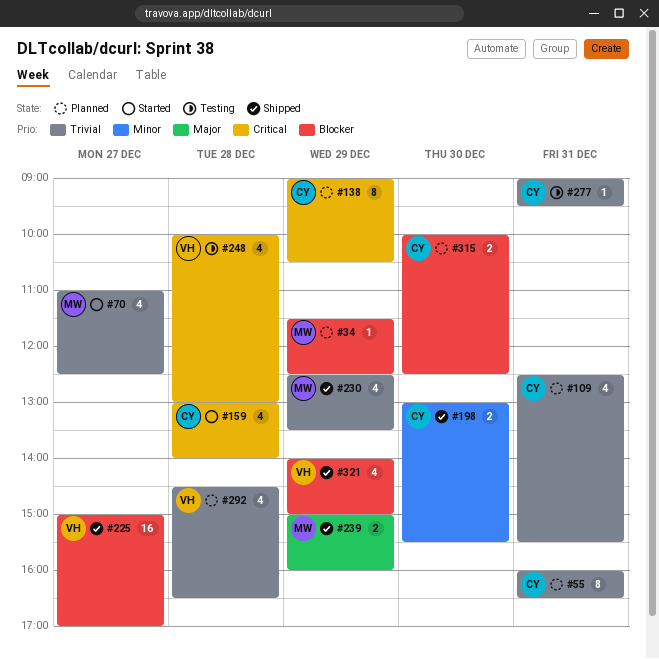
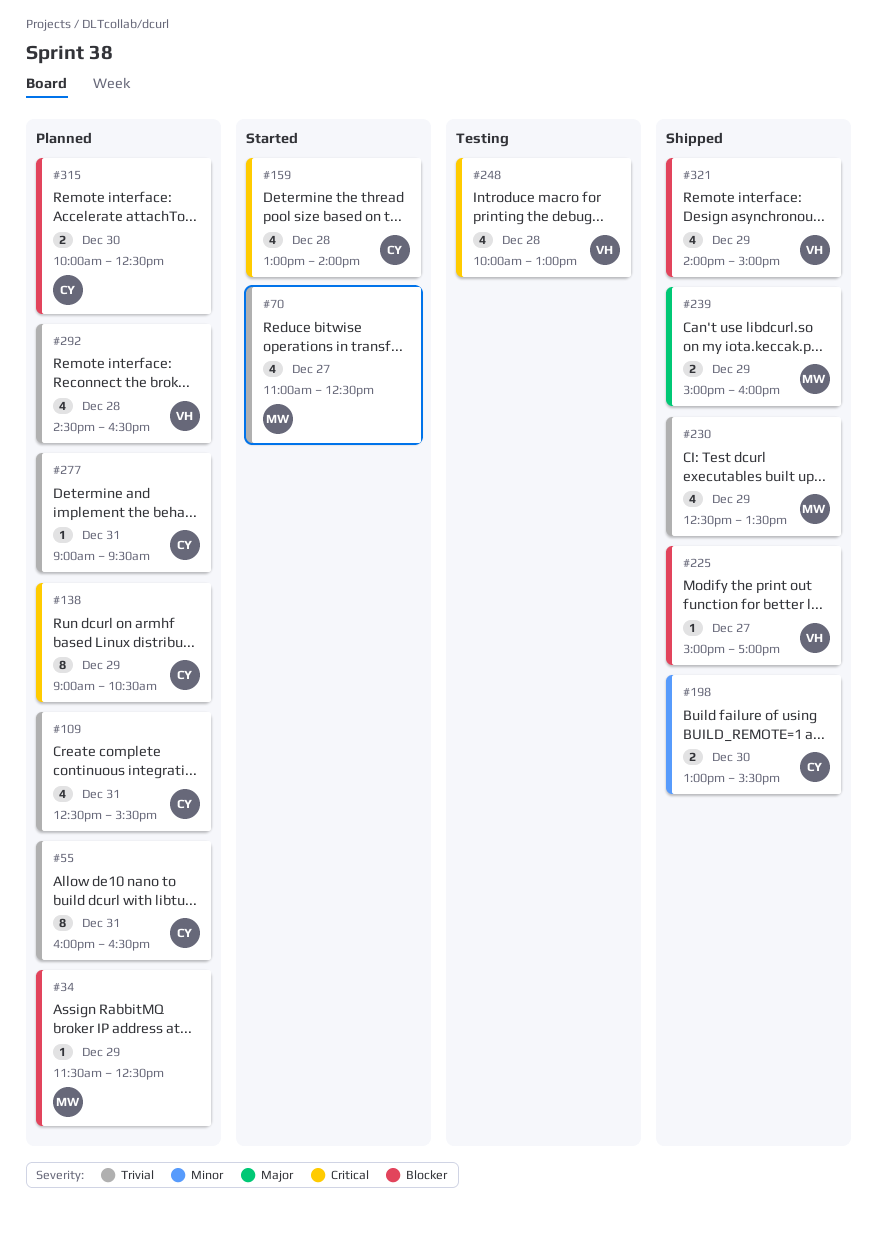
#225, estimate: 16 -> 1
#277, status: Testing -> Planned

